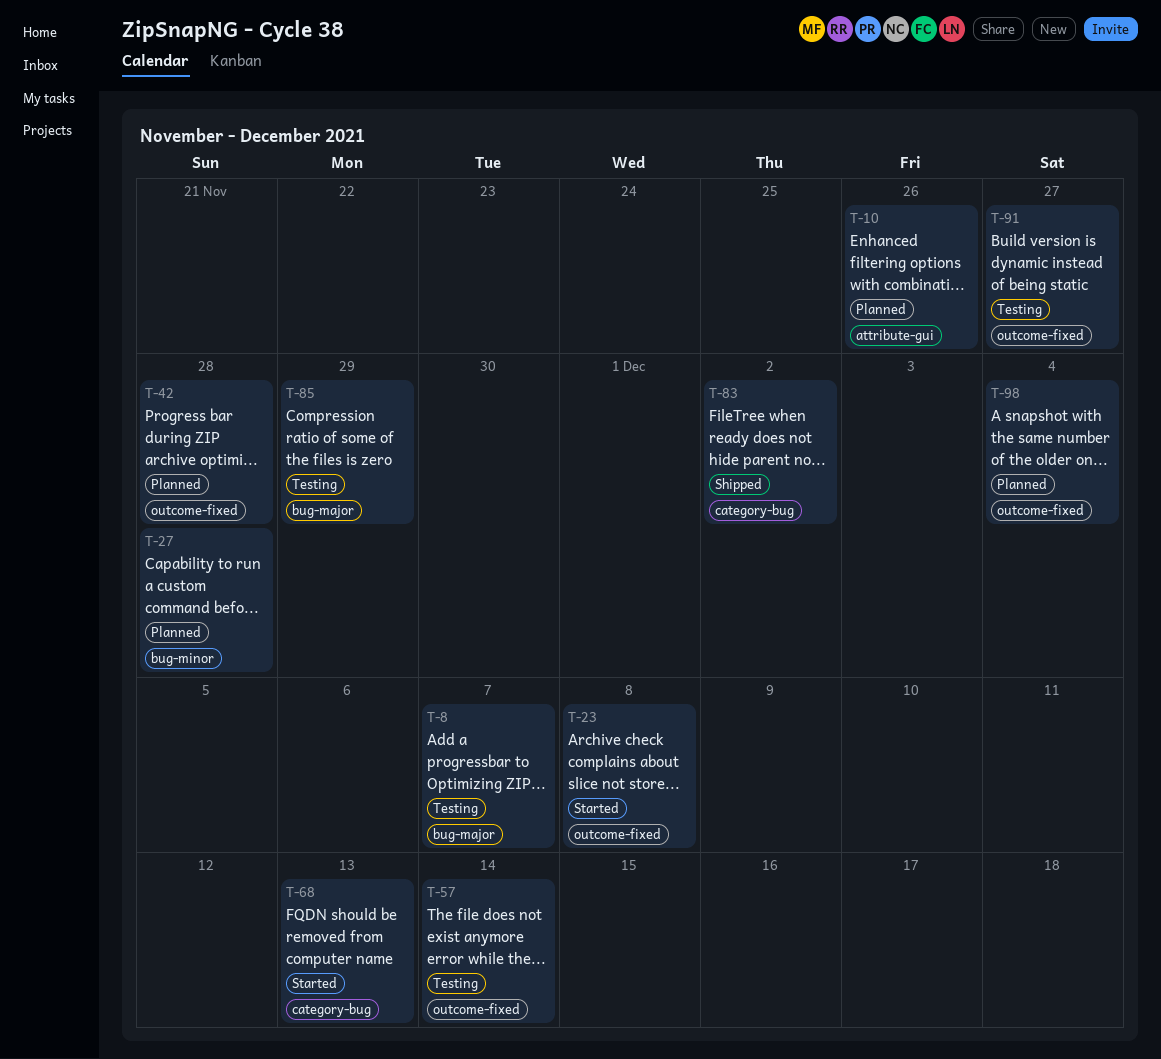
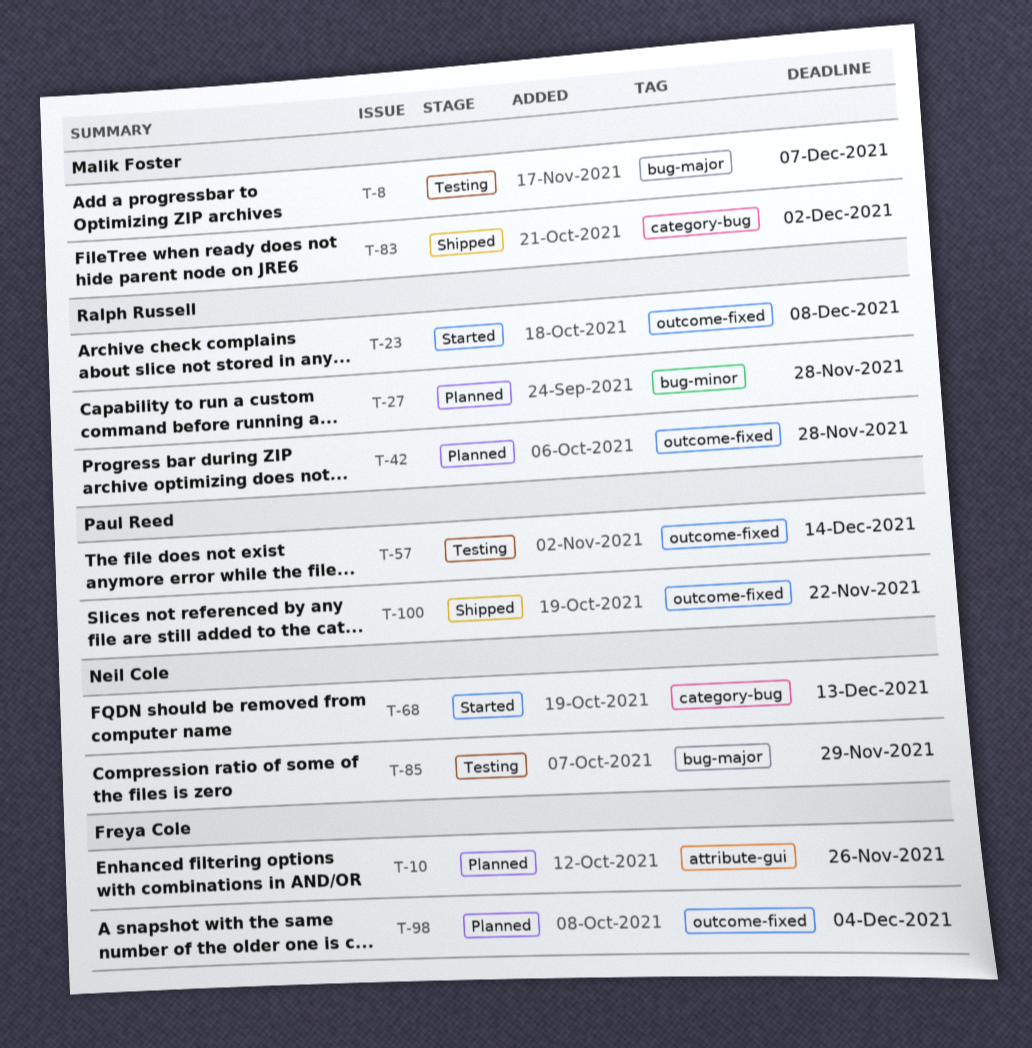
T-91: present -> none
T-100: none -> present

